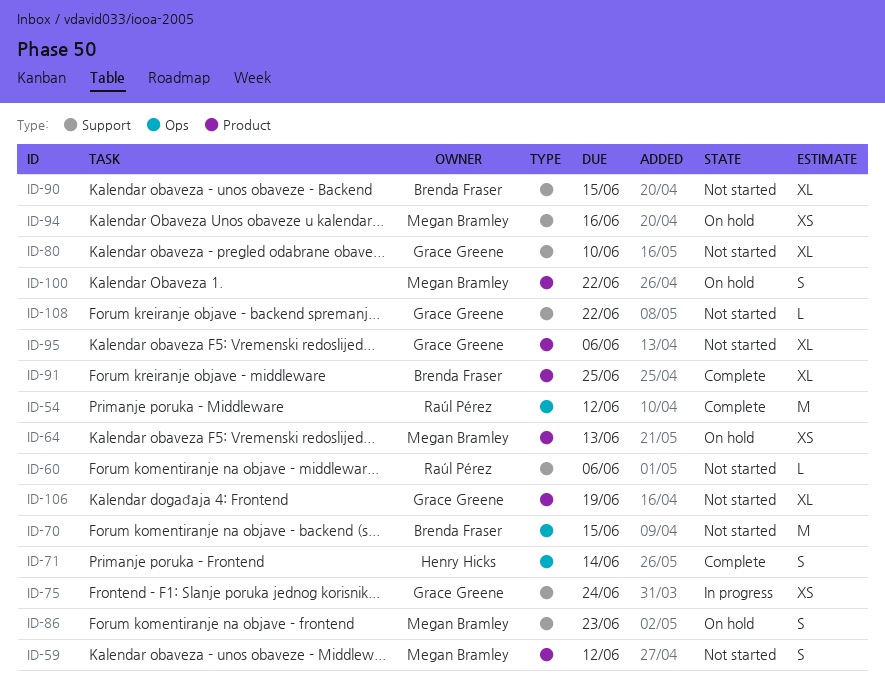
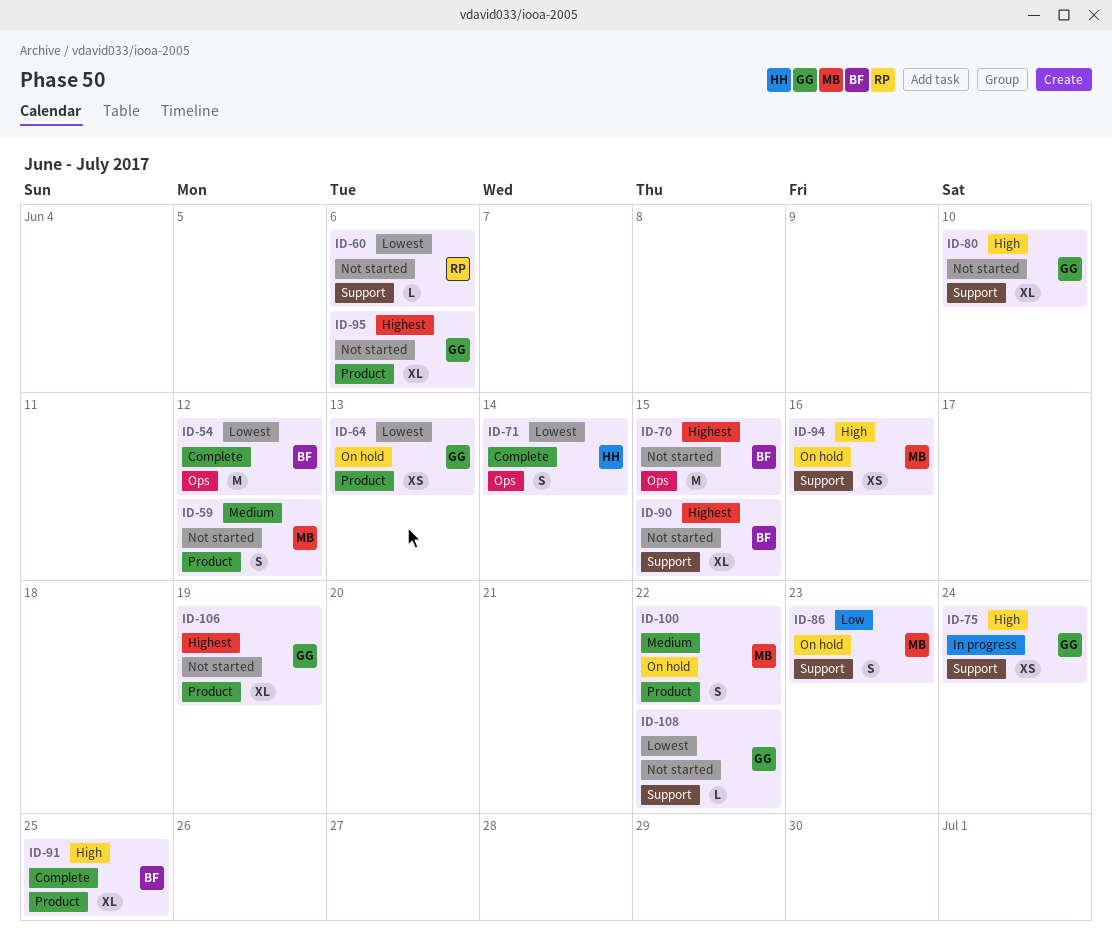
ID-54, owner: Raúl Pérez -> Brenda Fraser
ID-64, owner: Megan Bramley -> Grace Greene

